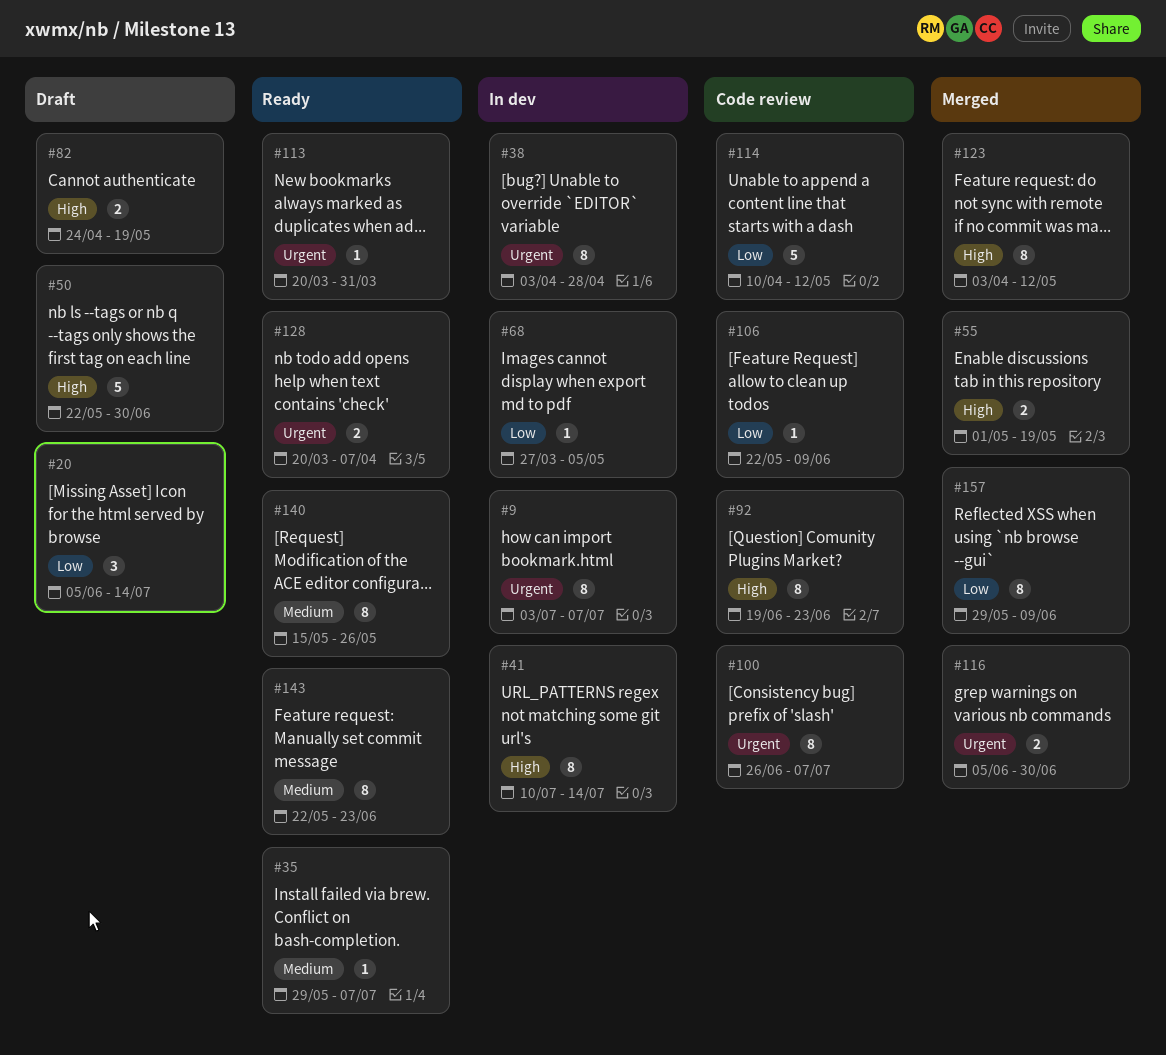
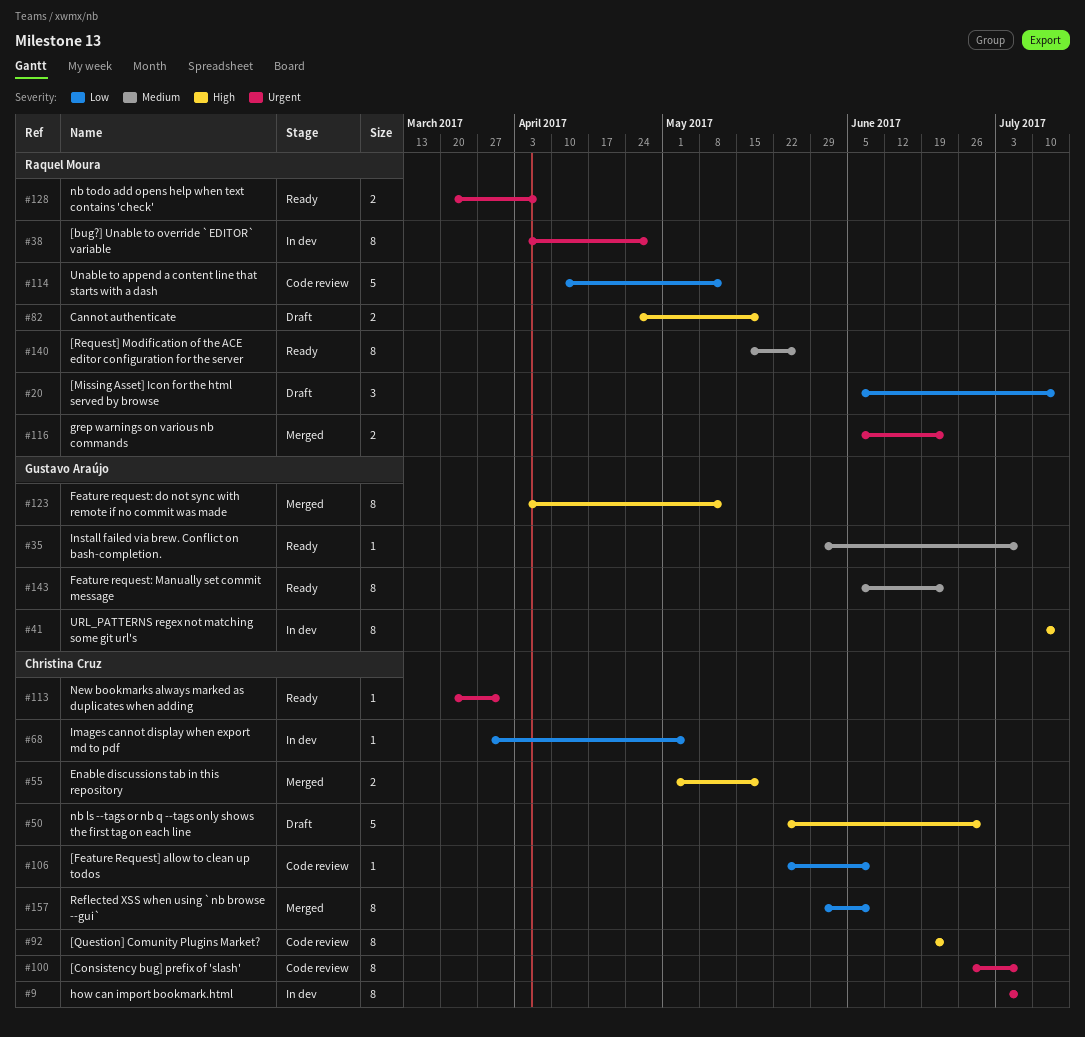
#116, due: Jun 30 -> Jun 23
#143, start: May 22 -> Jun 5

